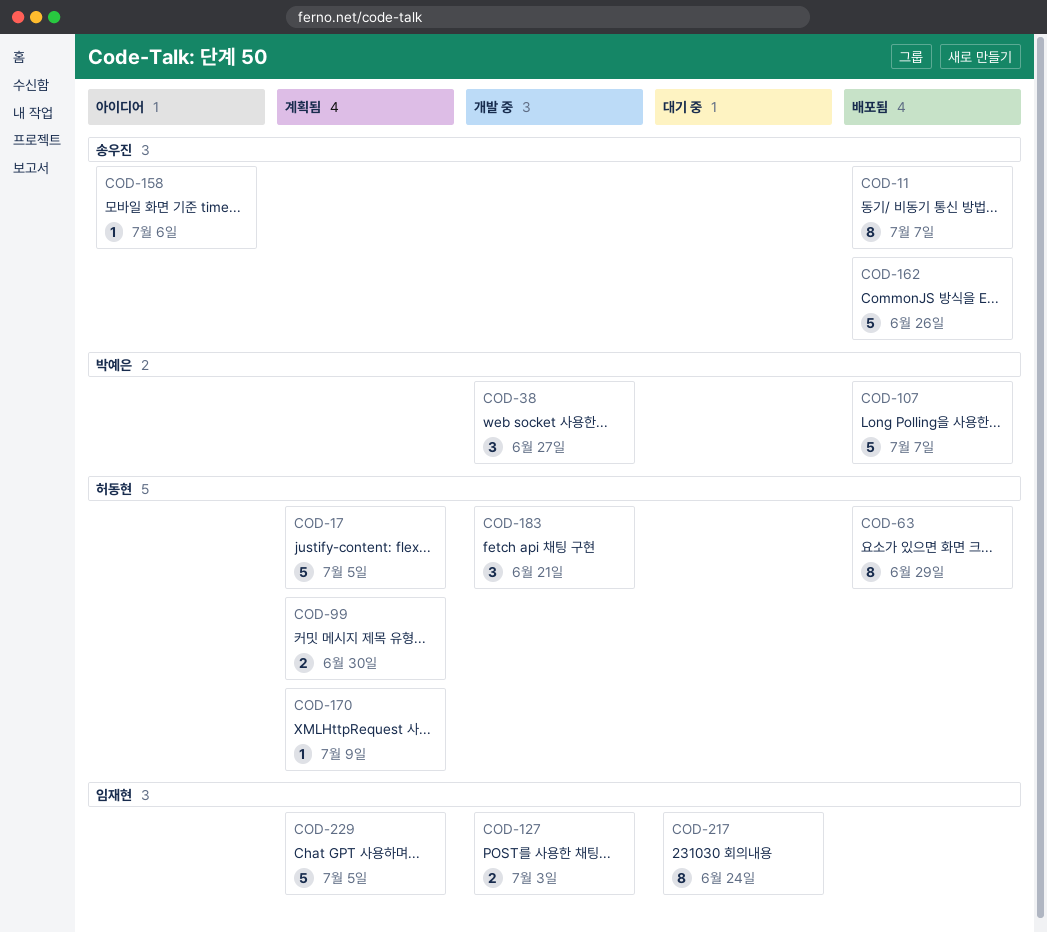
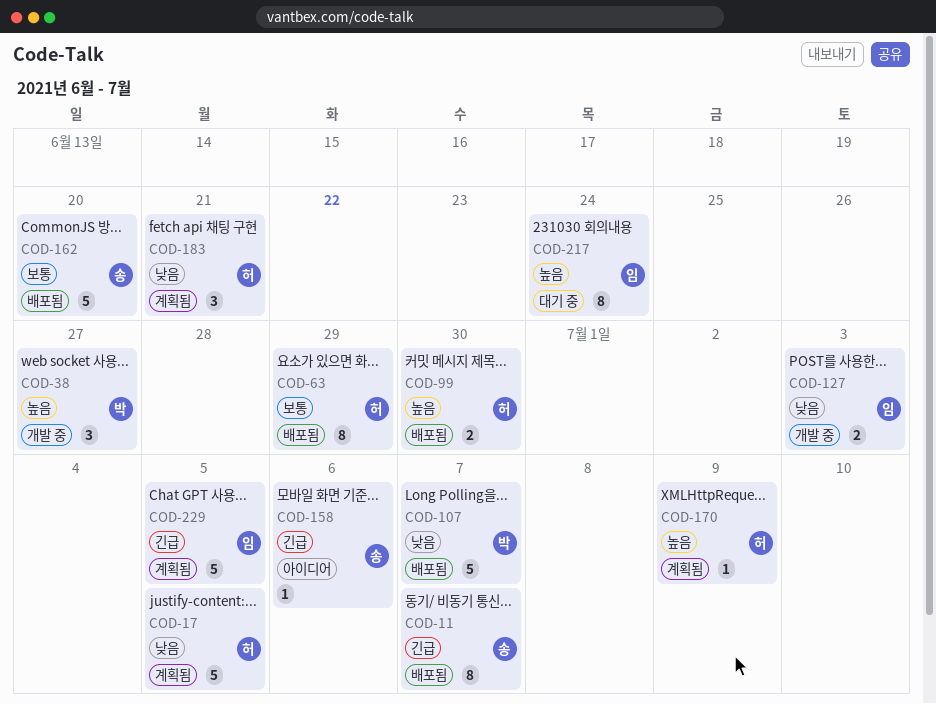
COD-99, status: 계획됨 -> 배포됨
COD-162, due: Jun 26 -> Jun 20
COD-183, status: 개발 중 -> 계획됨

